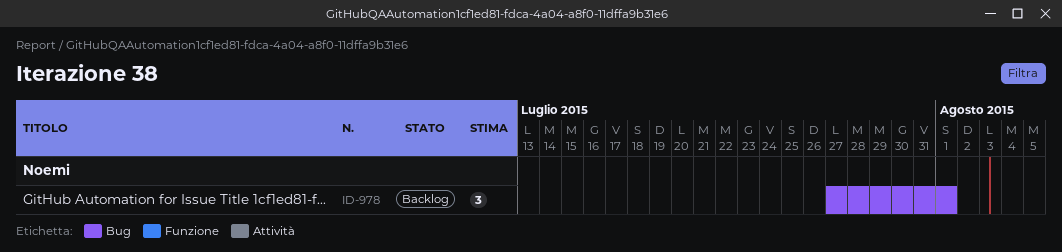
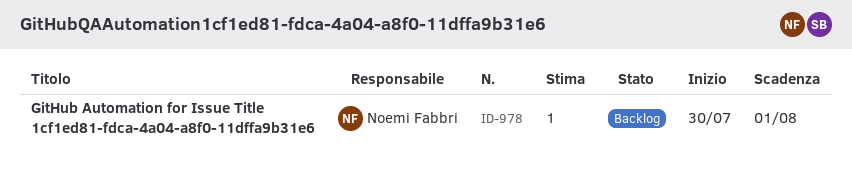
ID-978, estimate: 3 -> 1
ID-978, start: Jul 27 -> Jul 30

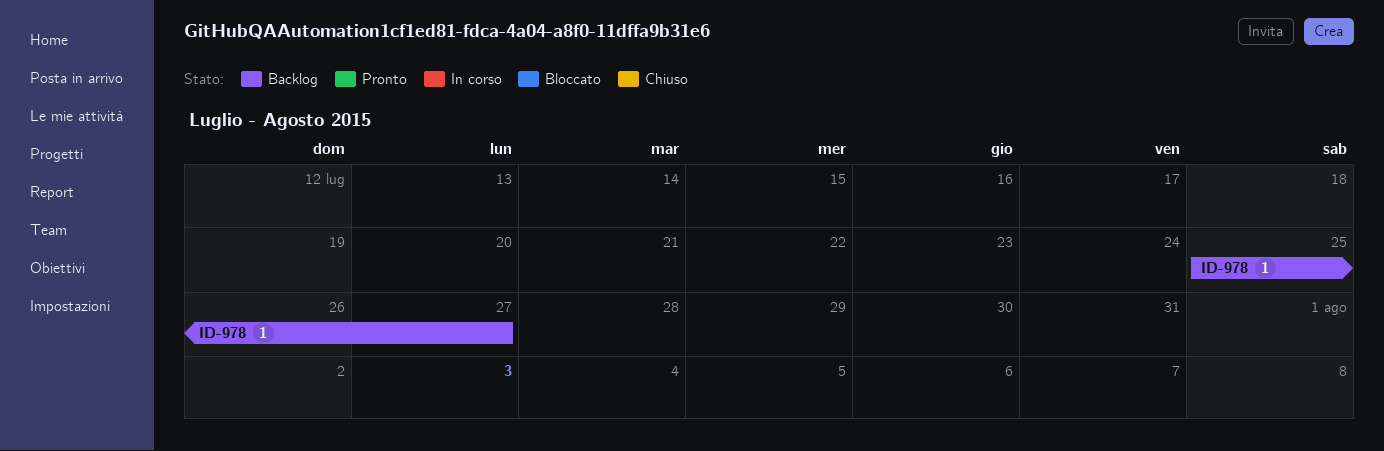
ID-978, start: Jul 30 -> Jul 25
ID-978, due: Aug 1 -> Jul 27

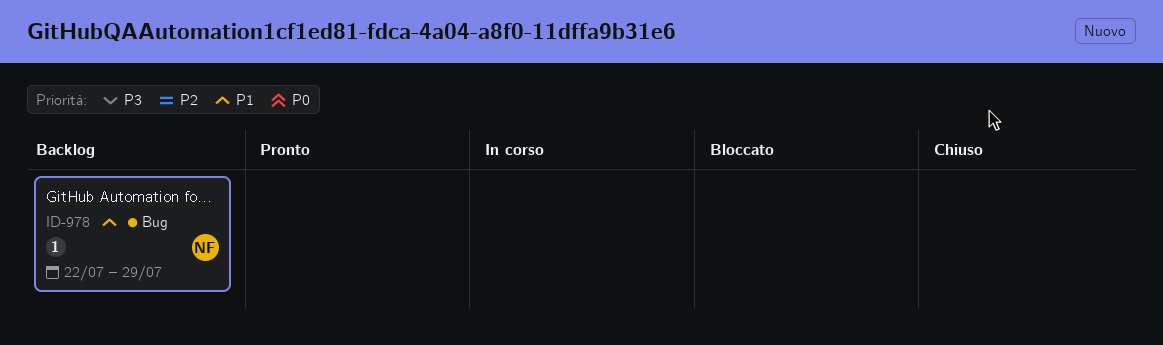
ID-978, start: Jul 25 -> Jul 22
ID-978, due: Jul 27 -> Jul 29

